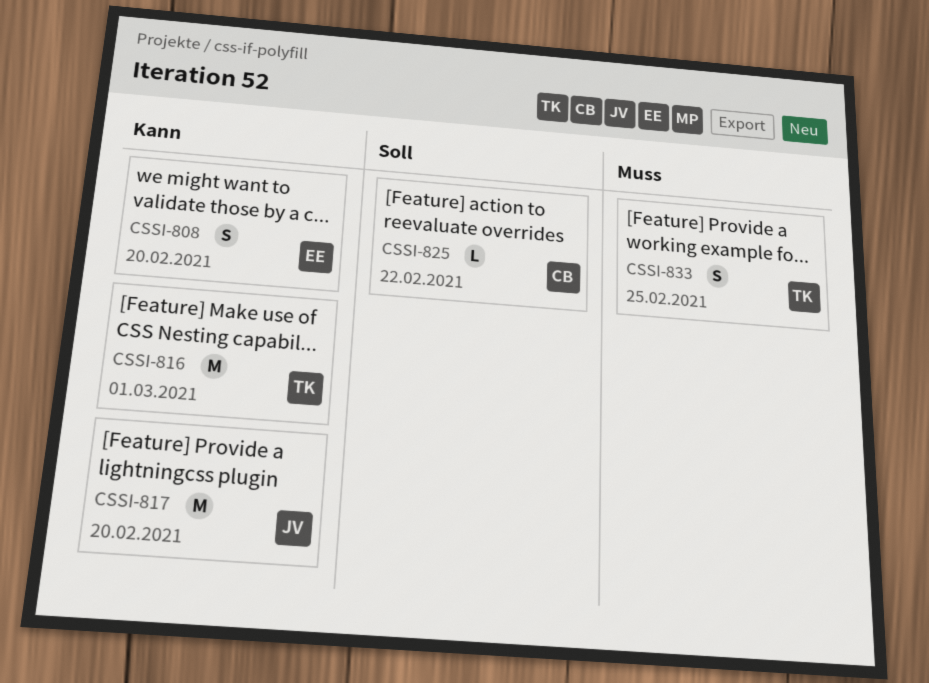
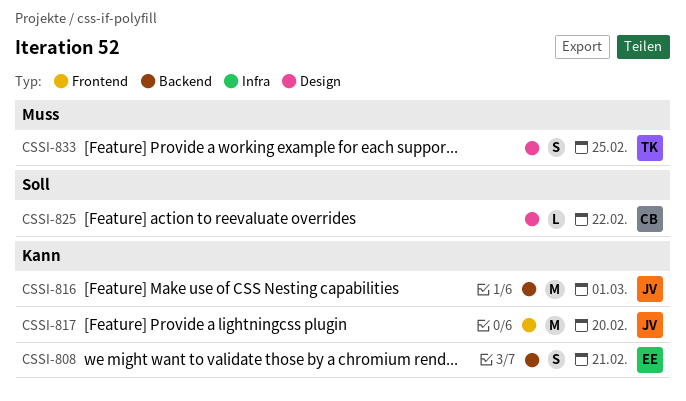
CSSI-808, due: Feb 20 -> Feb 21
CSSI-816, owner: TK -> JV

